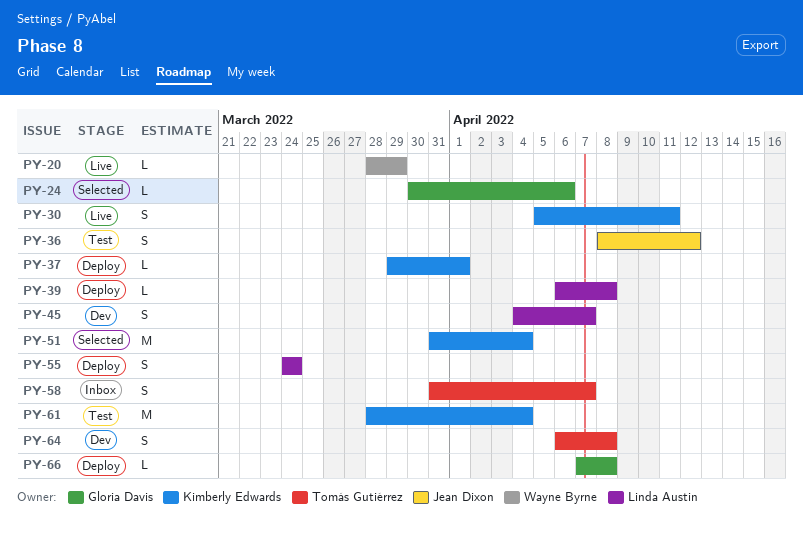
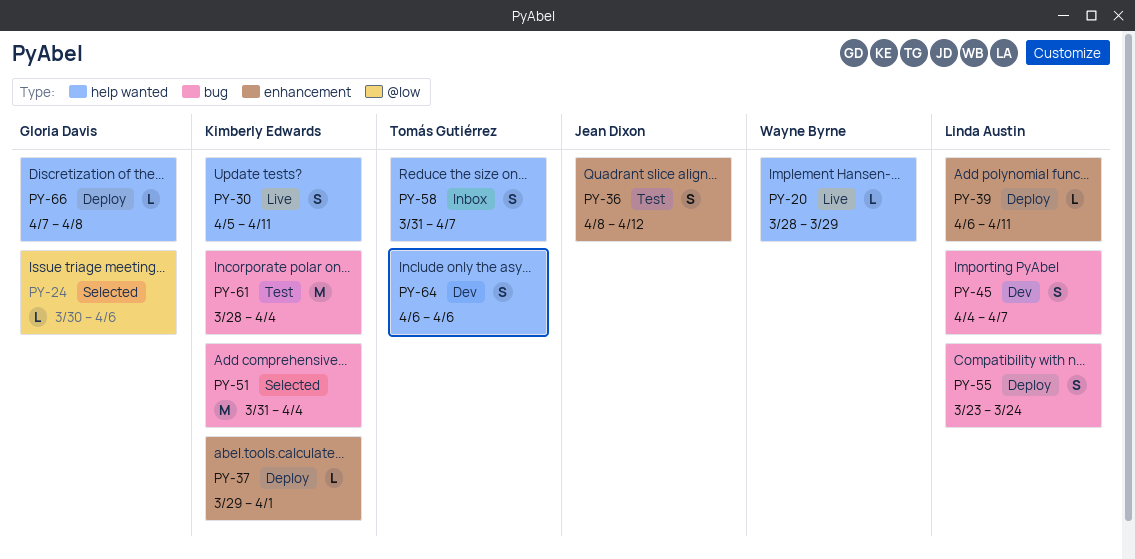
PY-39, due: Apr 8 -> Apr 11
PY-55, start: Mar 24 -> Mar 23
PY-64, due: Apr 8 -> Apr 6

